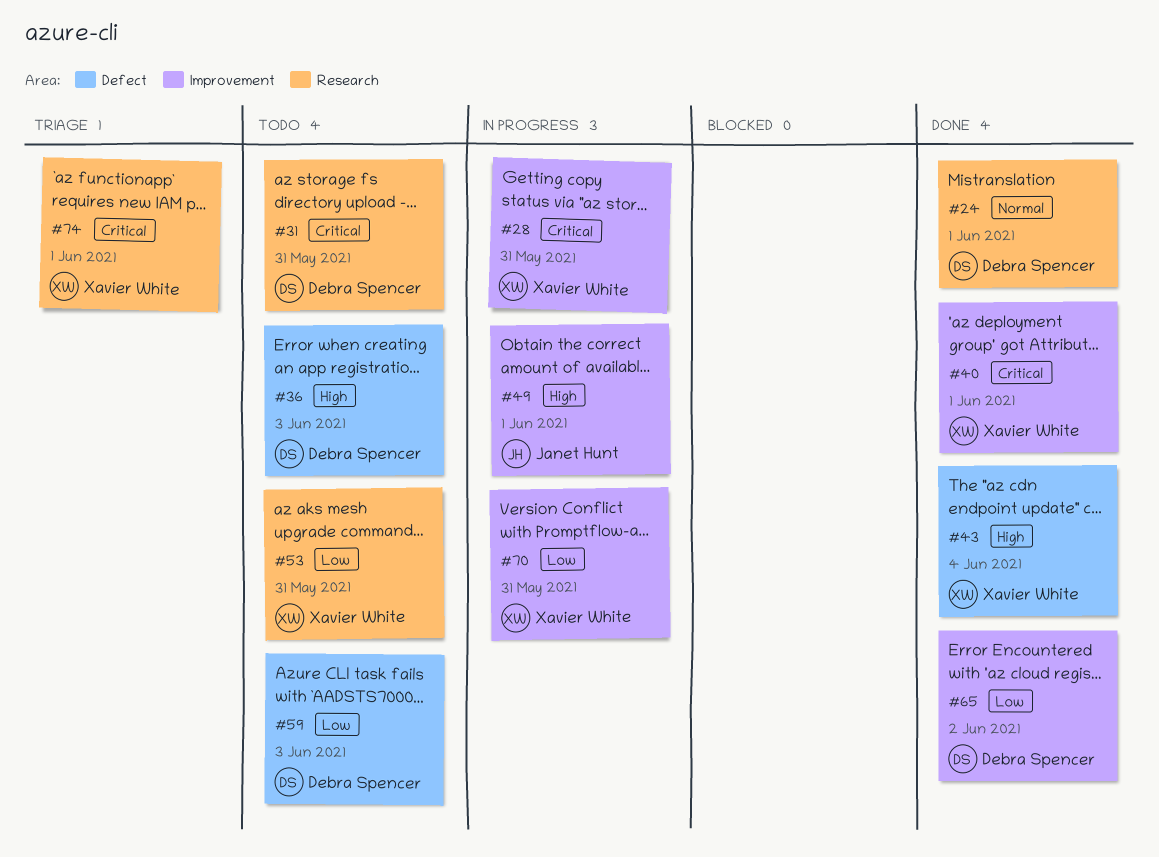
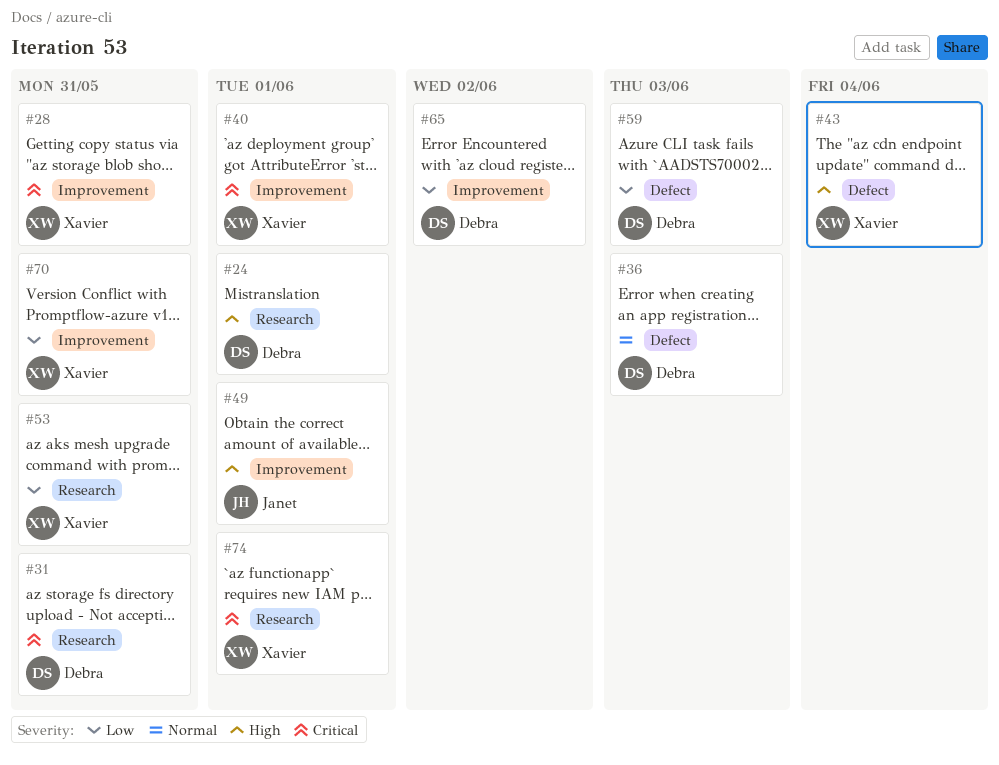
#24, priority: Normal -> High
#36, priority: High -> Normal

